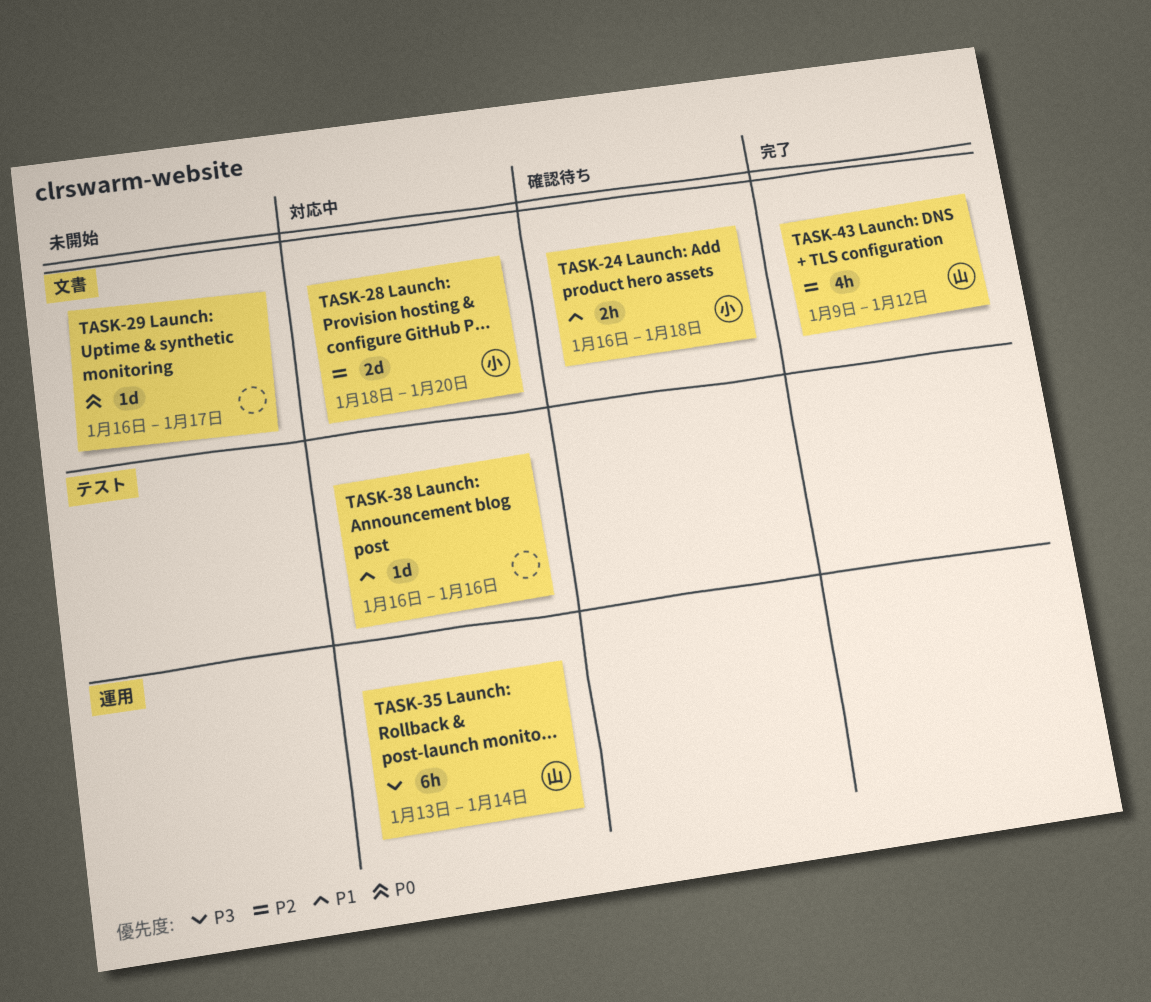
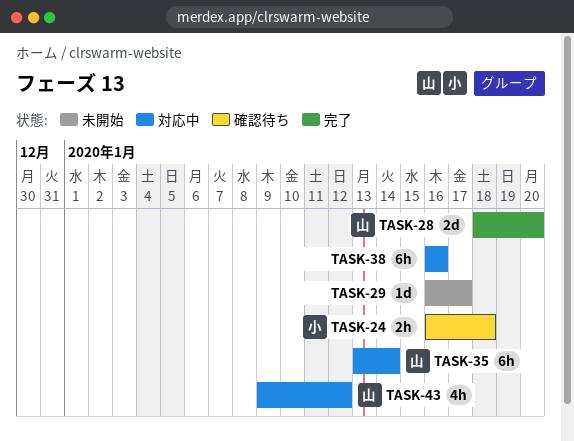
TASK-28, status: 対応中 -> 完了
TASK-28, owner: 小 -> 山
TASK-38, estimate: 1d -> 6h
TASK-43, status: 完了 -> 対応中

